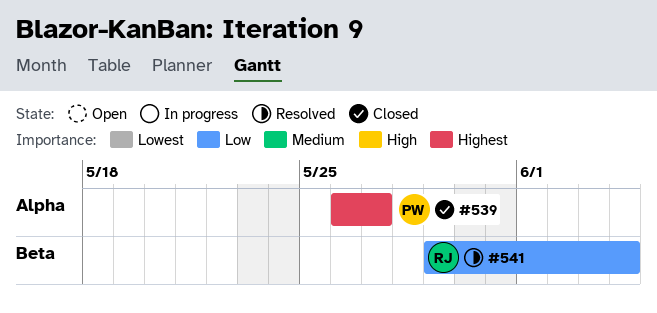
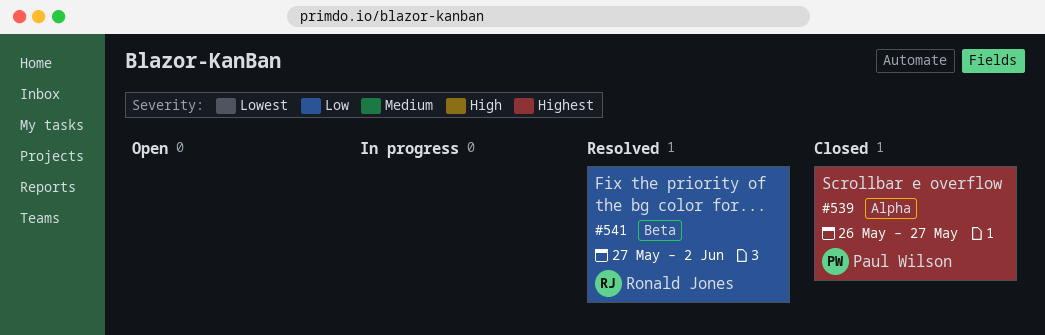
#541, start: May 29 -> May 27
#541, due: Jun 4 -> Jun 2

